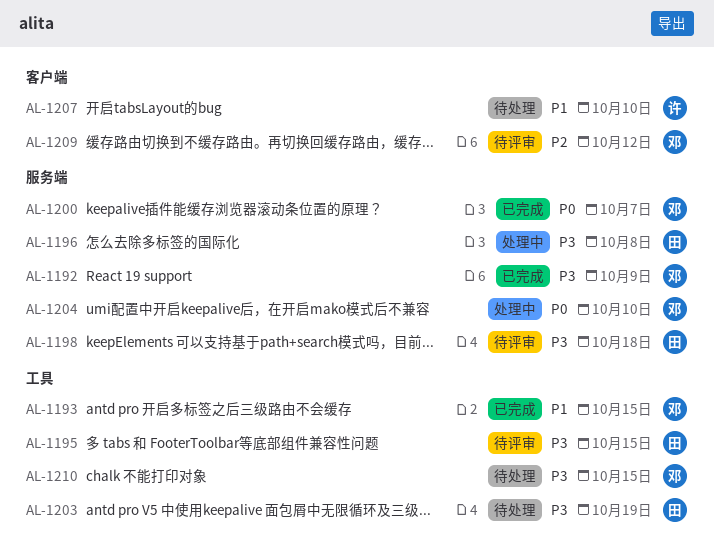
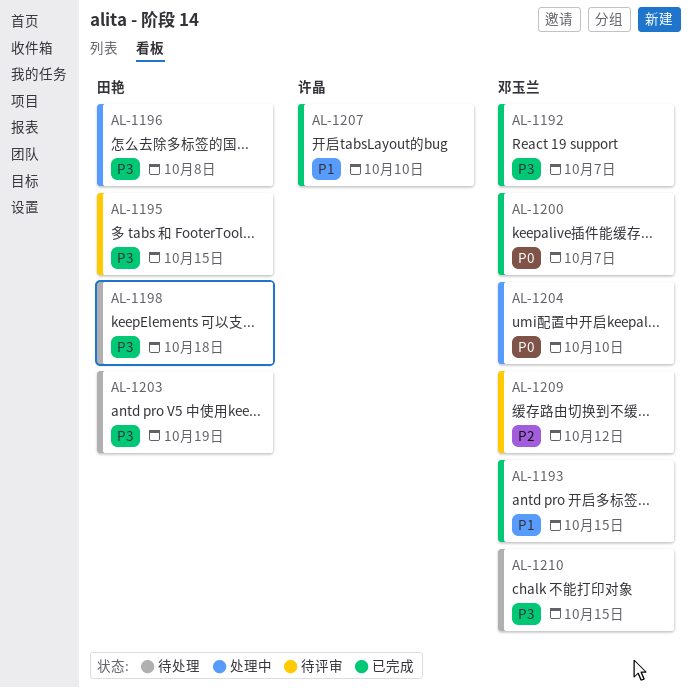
AL-1192, due: Oct 9 -> Oct 7
AL-1198, status: 待评审 -> 待处理
AL-1207, status: 待处理 -> 已完成

